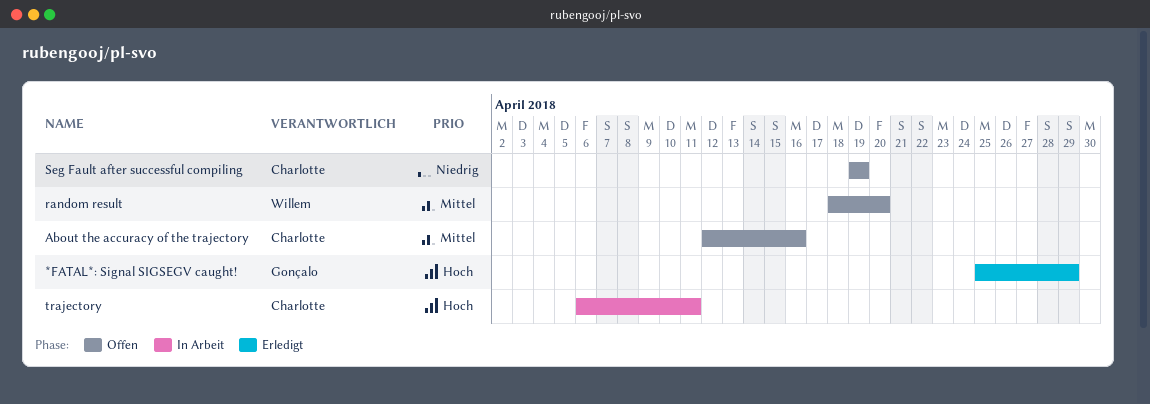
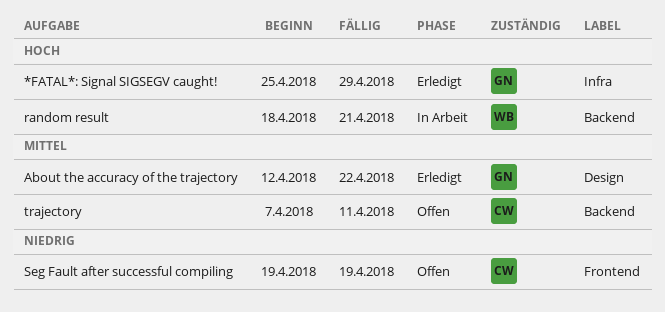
About the accuracy of the trajectory, status: Offen -> Erledigt
About the accuracy of the trajectory, owner: Charlotte -> Gonçalo
About the accuracy of the trajectory, due: Apr 16 -> Apr 22
random result, status: Offen -> In Arbeit
random result, priority: Mittel -> Hoch
random result, due: Apr 20 -> Apr 21
trajectory, status: In Arbeit -> Offen
trajectory, priority: Hoch -> Mittel
trajectory, start: Apr 6 -> Apr 7

